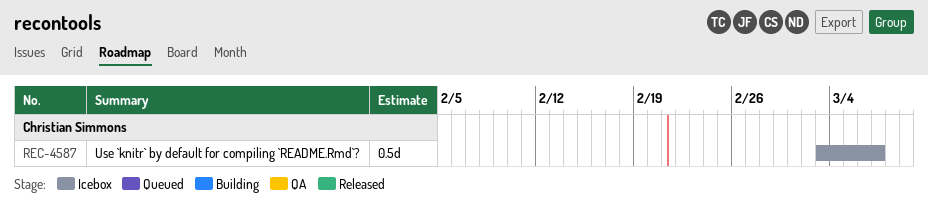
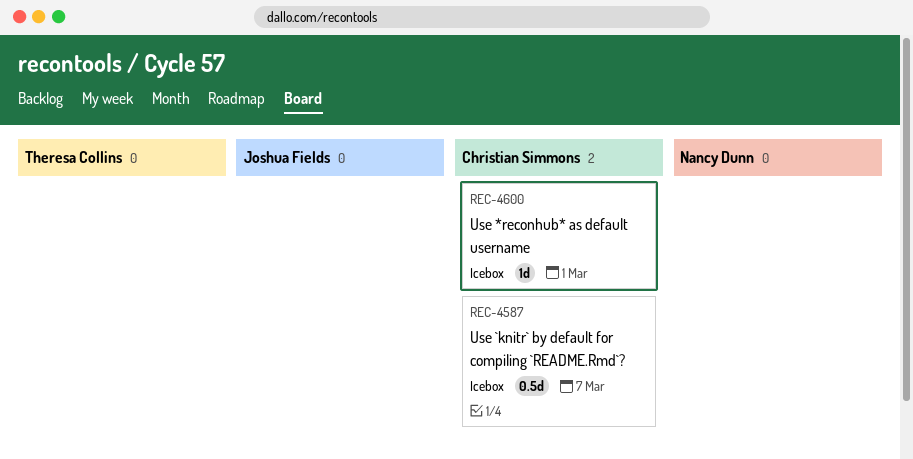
REC-4600: none -> present

